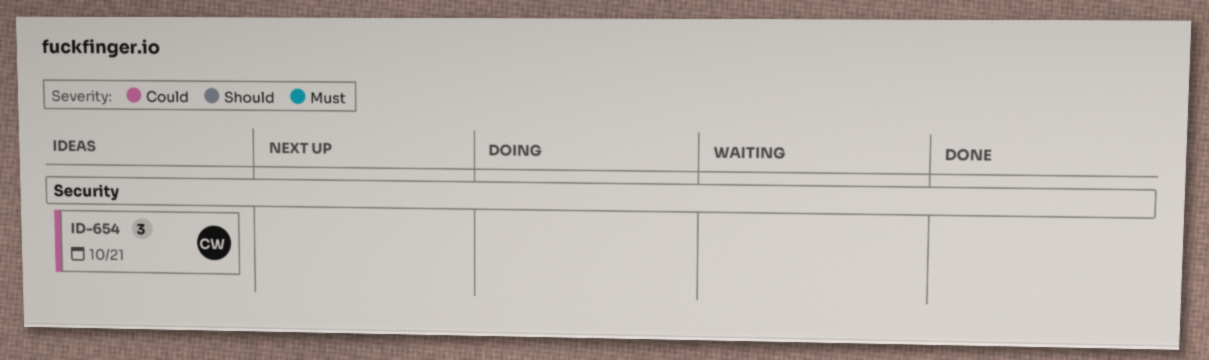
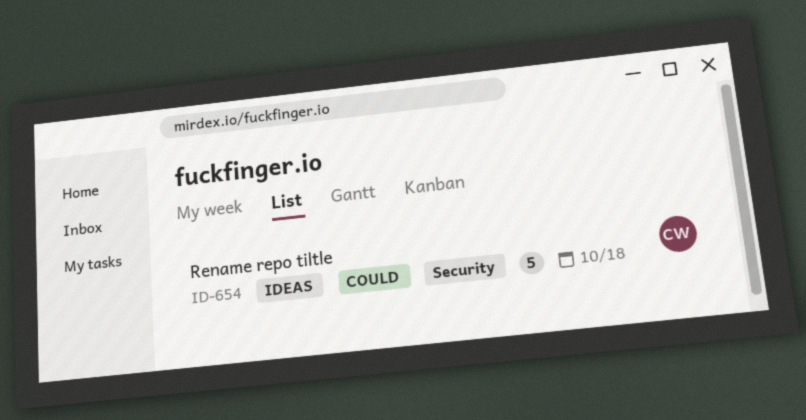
ID-654, estimate: 3 -> 5
ID-654, due: Oct 21 -> Oct 18

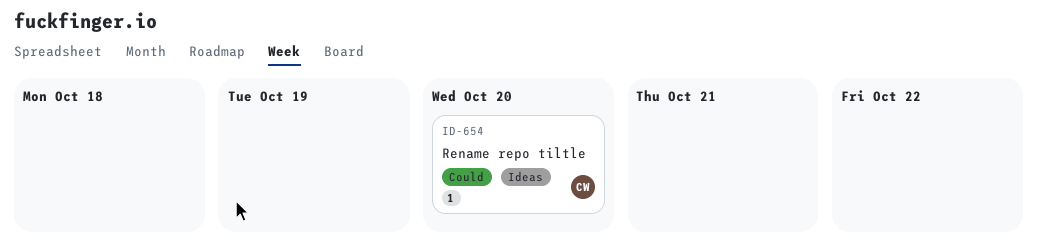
ID-654, estimate: 5 -> 1
ID-654, due: Oct 18 -> Oct 20

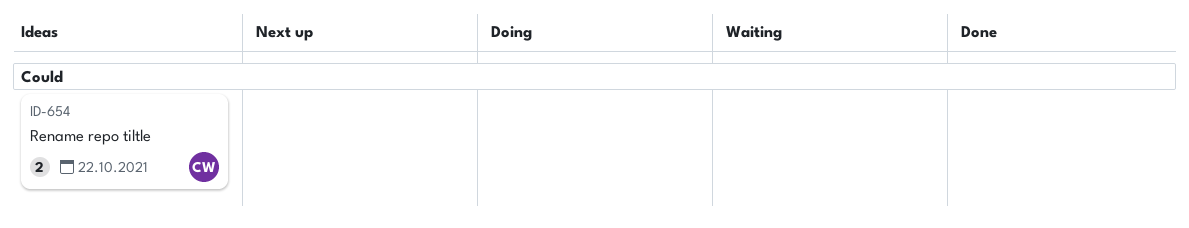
ID-654, estimate: 1 -> 2
ID-654, due: Oct 20 -> Oct 22

